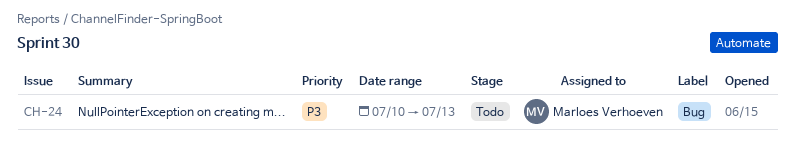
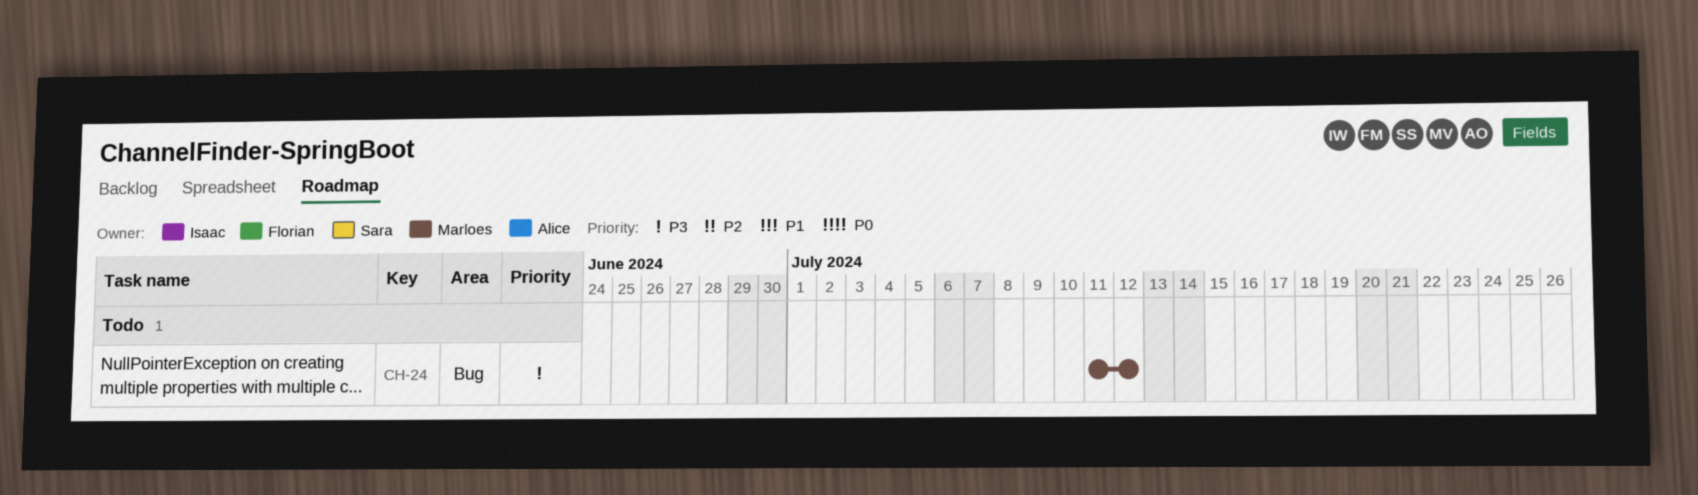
CH-24, start: Jul 10 -> Jul 11
CH-24, due: Jul 13 -> Jul 12

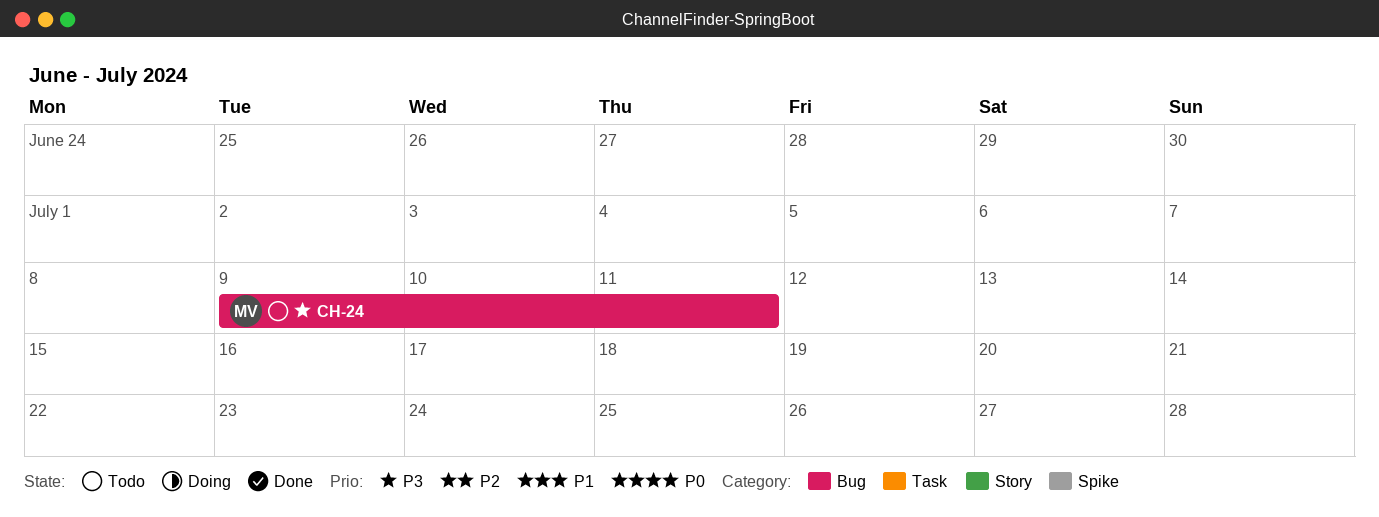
CH-24, start: Jul 11 -> Jul 9
CH-24, due: Jul 12 -> Jul 11

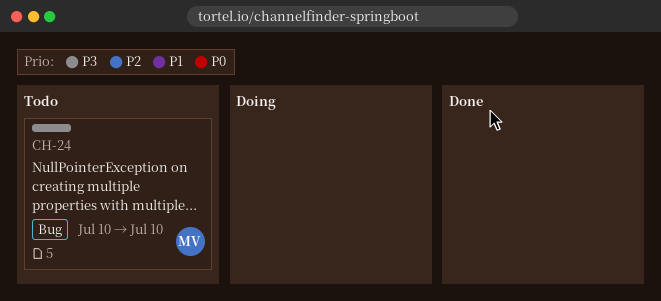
CH-24, start: Jul 9 -> Jul 10
CH-24, due: Jul 11 -> Jul 10

